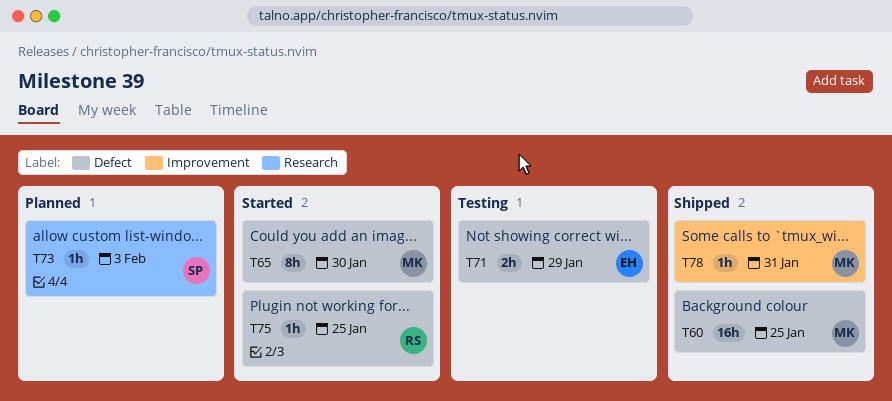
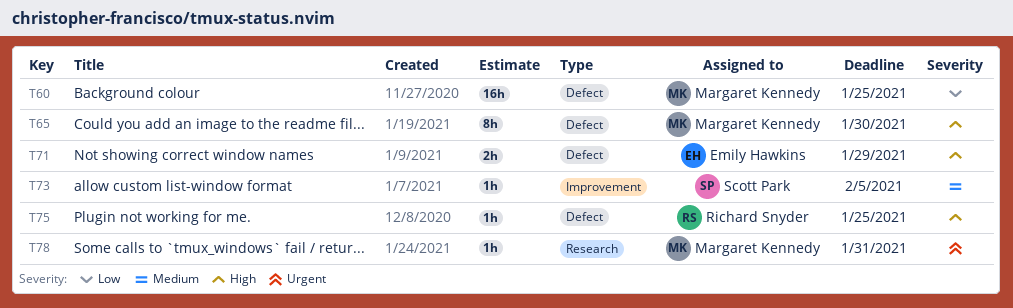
T73, label: Research -> Improvement
T73, due: Feb 3 -> Feb 5
T78, label: Improvement -> Research

